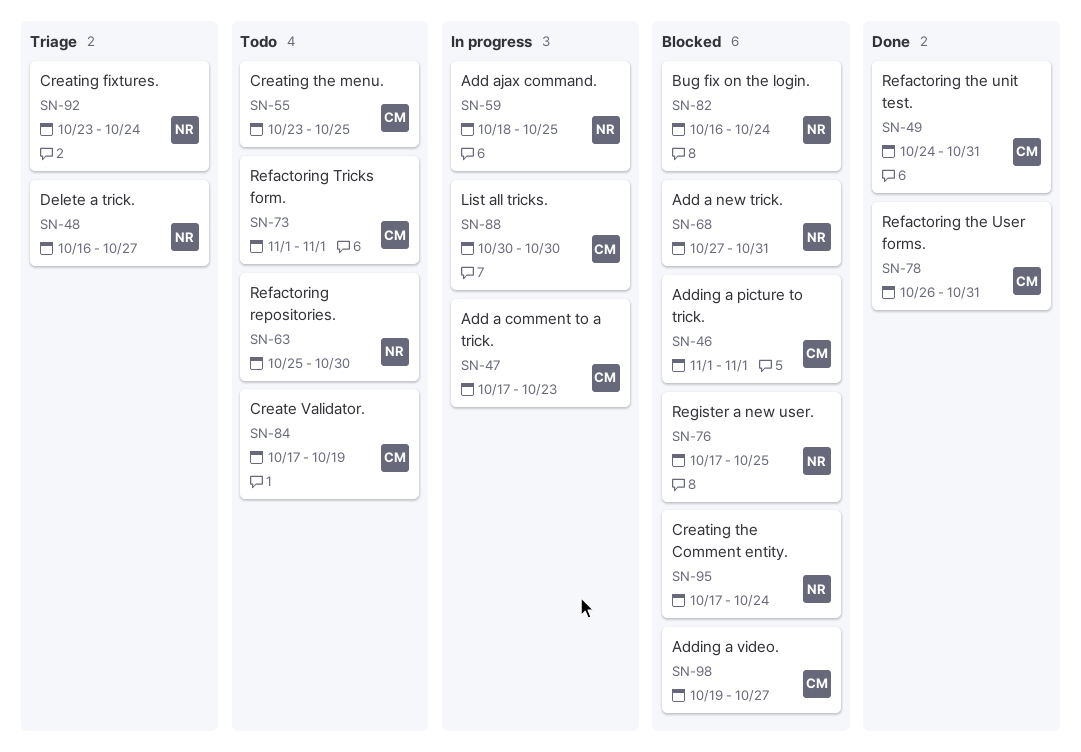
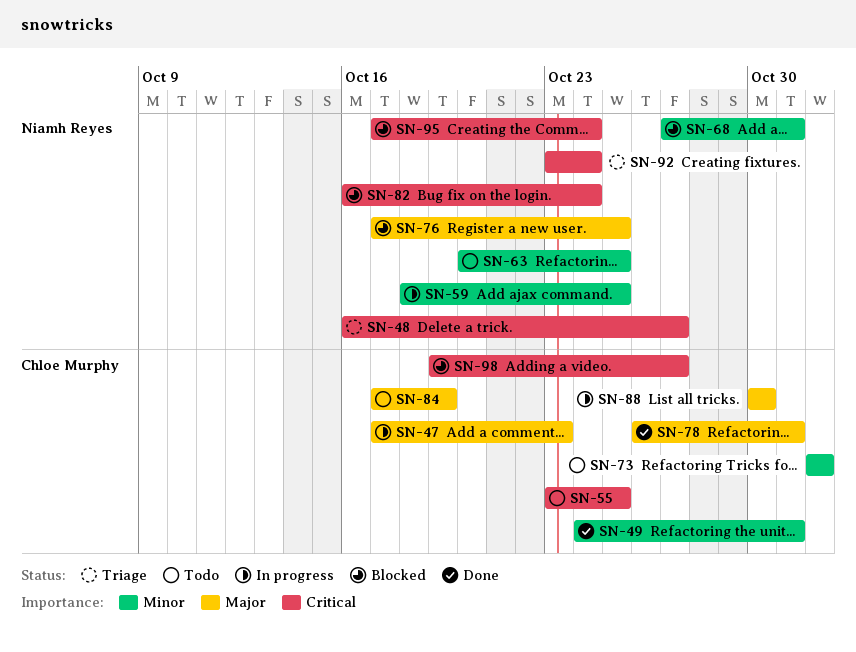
SN-46: present -> none
SN-63, start: Oct 25 -> Oct 20
SN-63, due: Oct 30 -> Oct 25

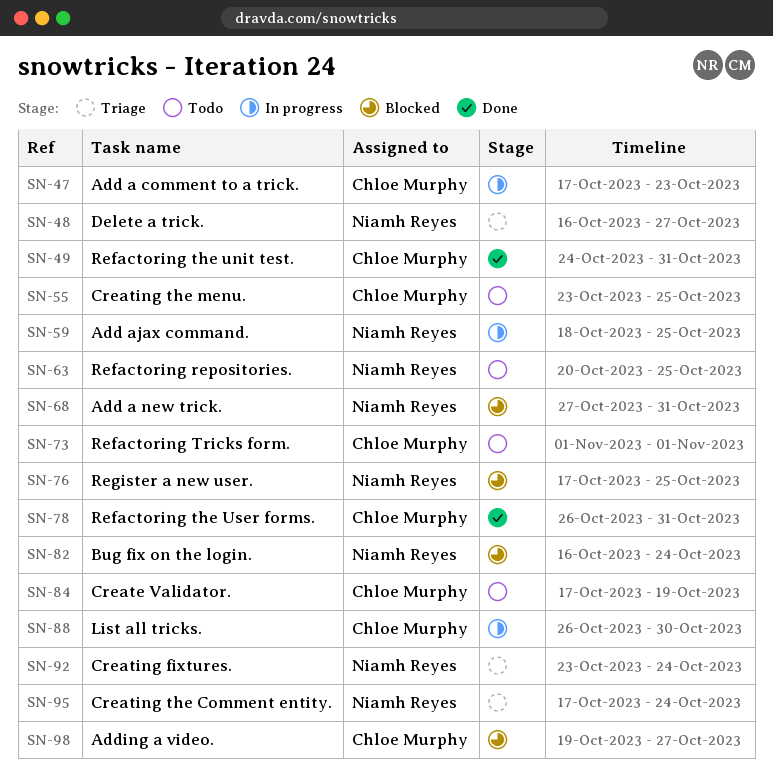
SN-88, start: Oct 30 -> Oct 26
SN-95, status: Blocked -> Triage

